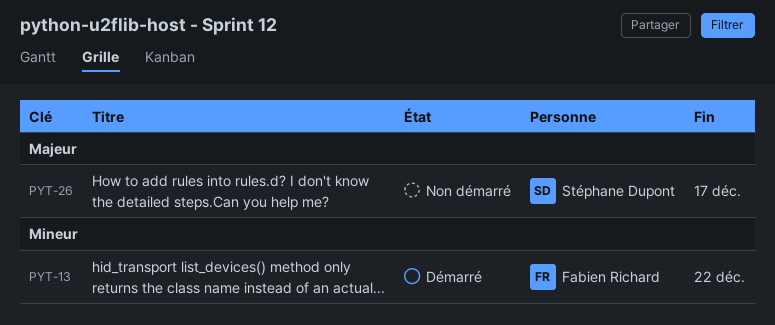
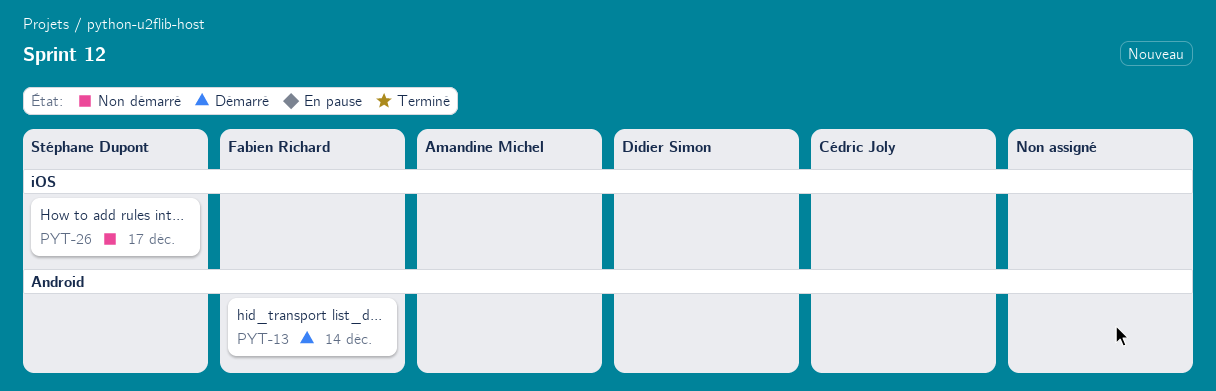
PYT-13, due: Dec 22 -> Dec 14

